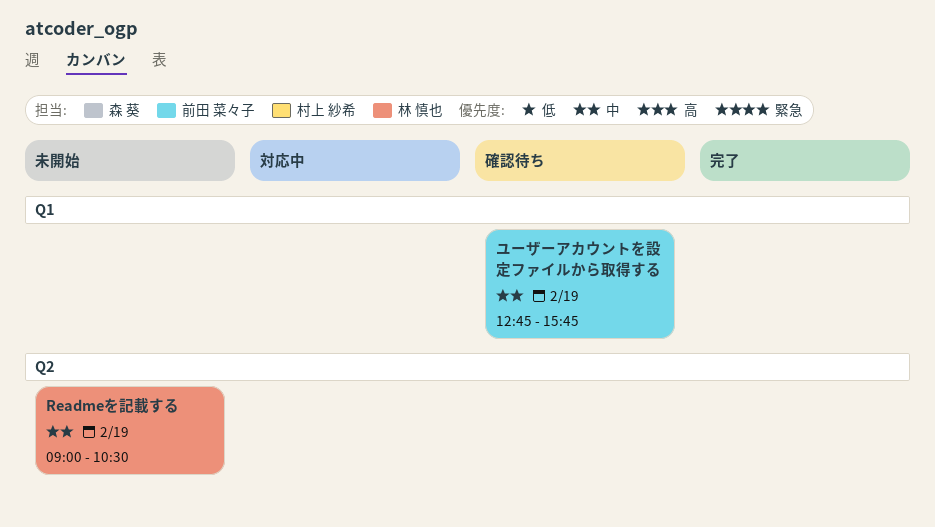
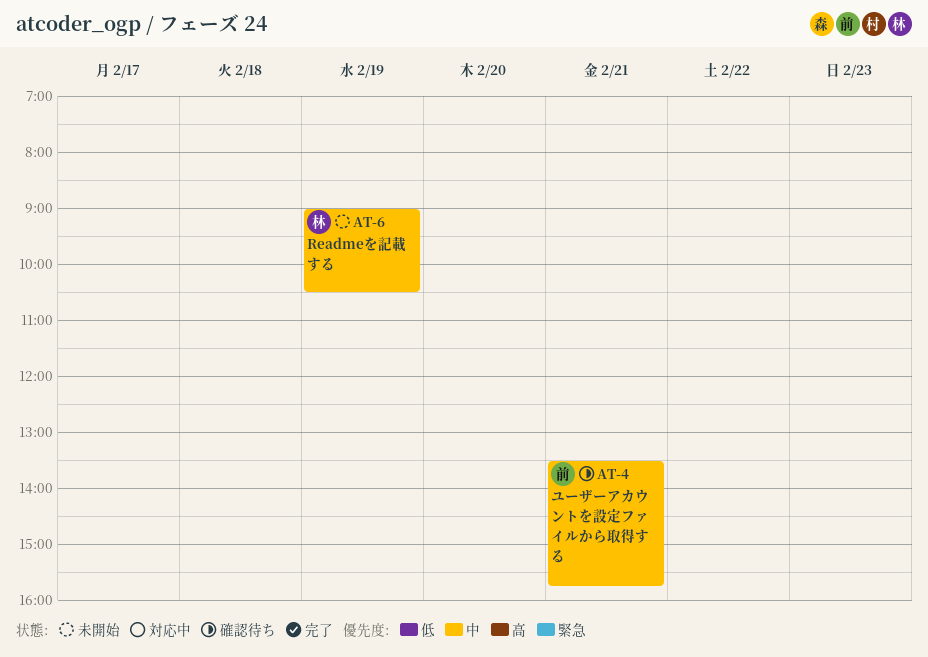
ユーザーアカウントを設定ファイルから取得する, day: Feb 19 -> Feb 21
ユーザーアカウントを設定ファイルから取得する, begins: 12:45 -> 13:30

